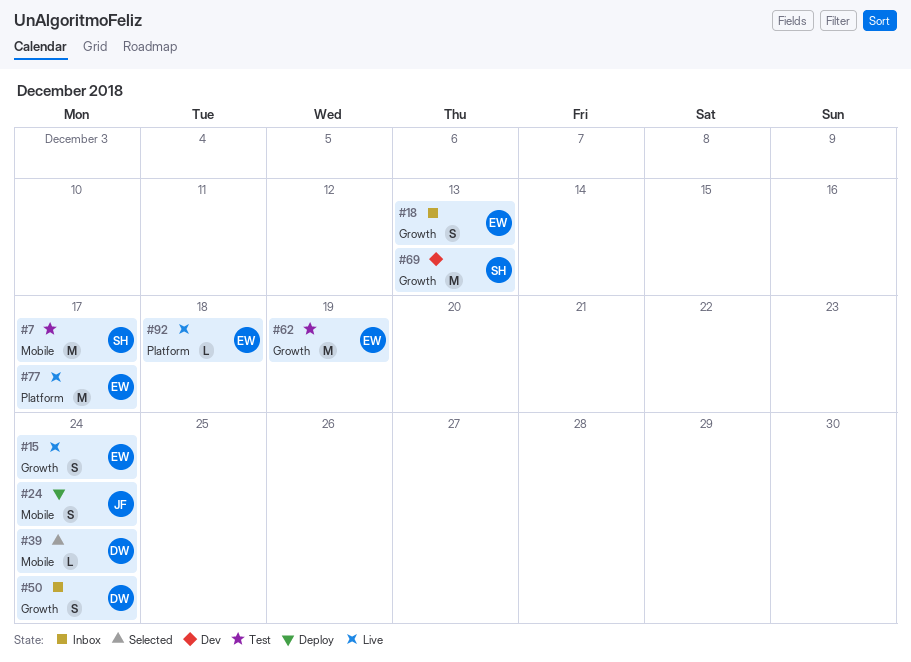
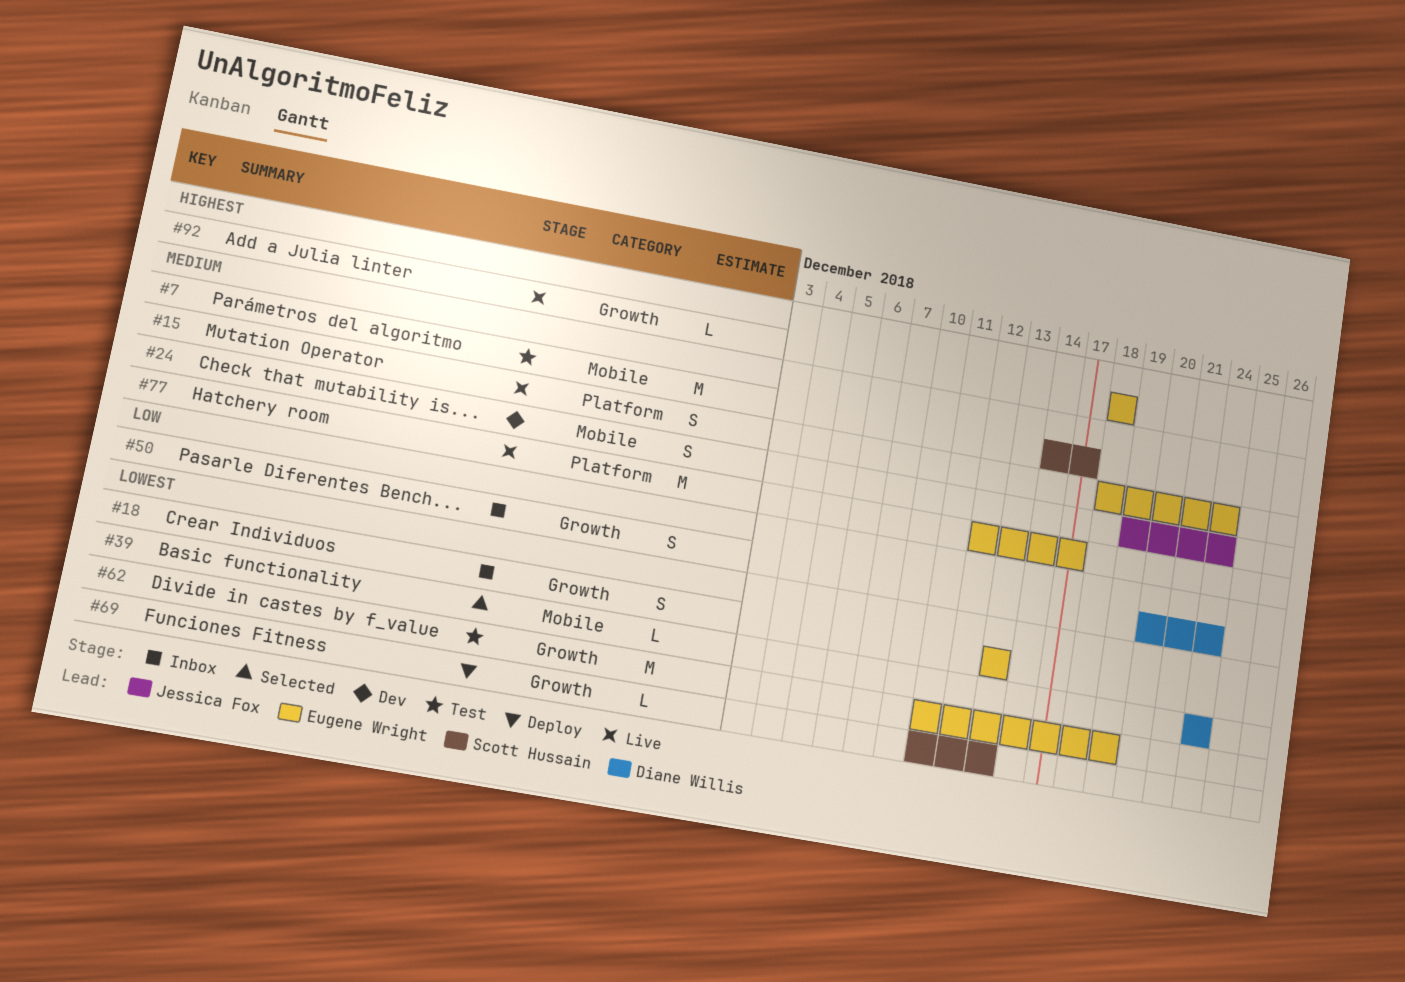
#15, label: Growth -> Platform
#24, status: Deploy -> Dev
#69, status: Dev -> Deploy
#69, estimate: M -> L
#92, label: Platform -> Growth

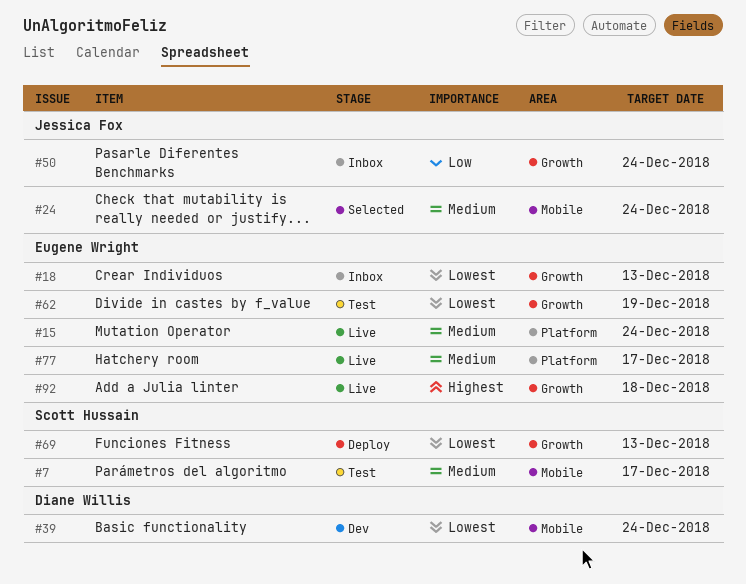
#24, status: Dev -> Selected
#39, status: Selected -> Dev
#50, owner: Diane Willis -> Jessica Fox

